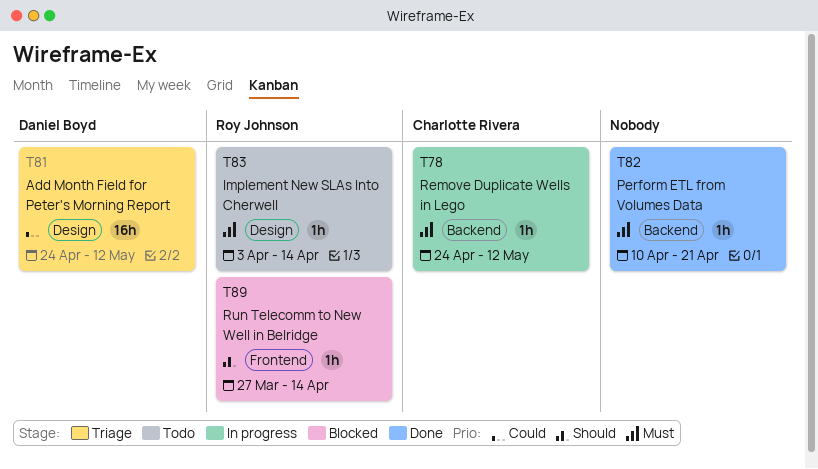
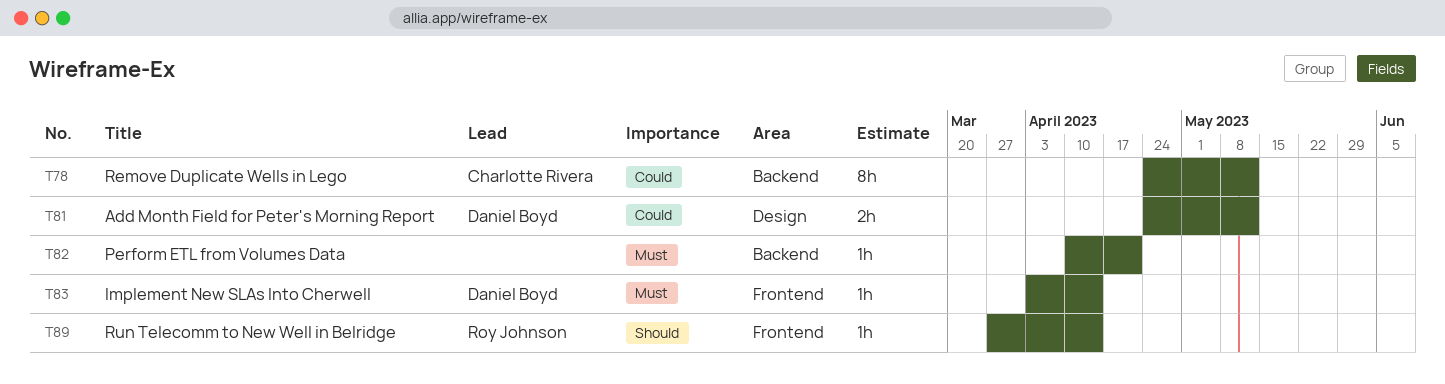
T78, priority: Must -> Could
T78, estimate: 1h -> 8h
T81, estimate: 16h -> 2h
T83, owner: Roy Johnson -> Daniel Boyd
T83, label: Design -> Frontend

